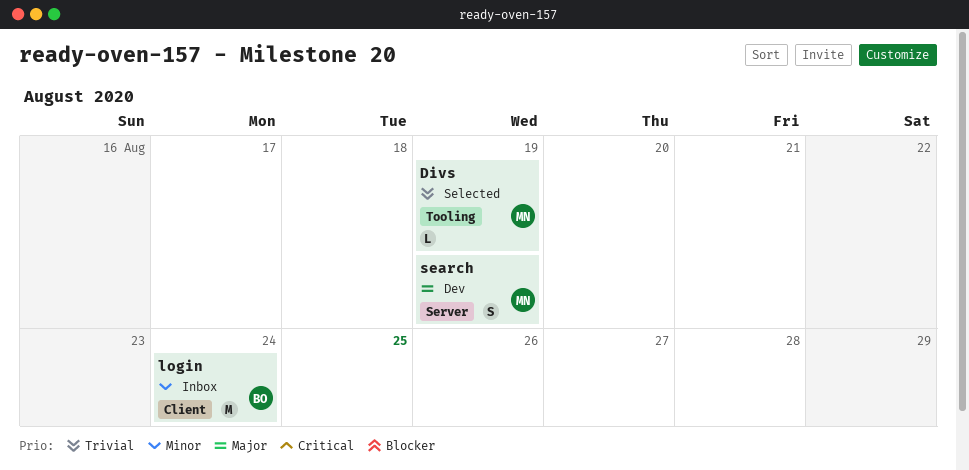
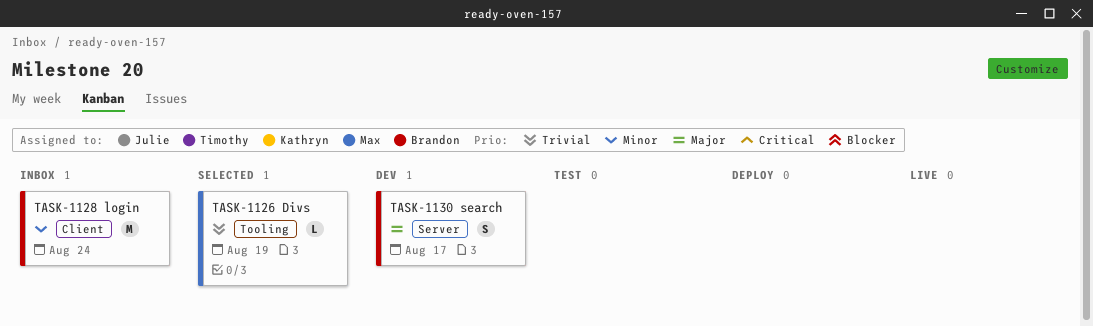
search, owner: Max -> Brandon
search, due: Aug 19 -> Aug 17

